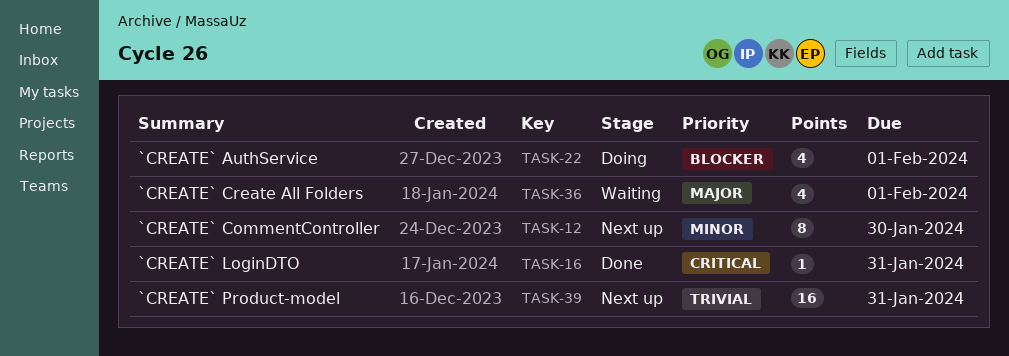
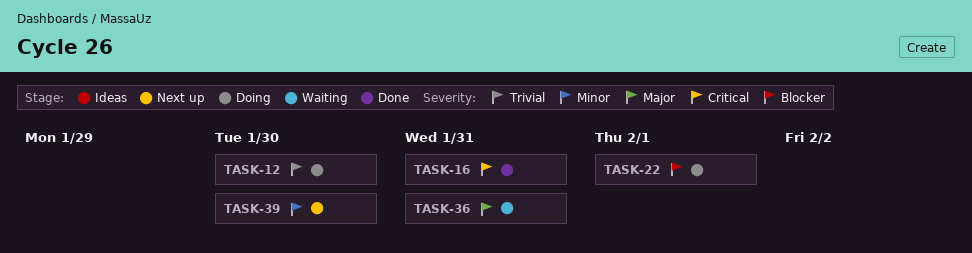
TASK-12, status: Next up -> Doing
TASK-12, priority: Minor -> Trivial
TASK-36, due: Feb 1 -> Jan 31
TASK-39, priority: Trivial -> Minor
TASK-39, due: Jan 31 -> Jan 30

